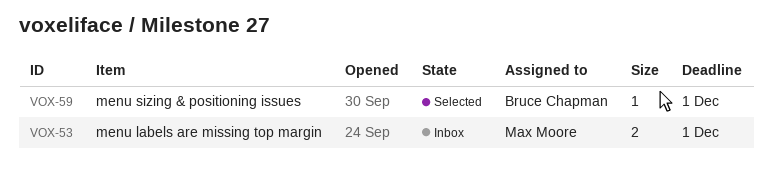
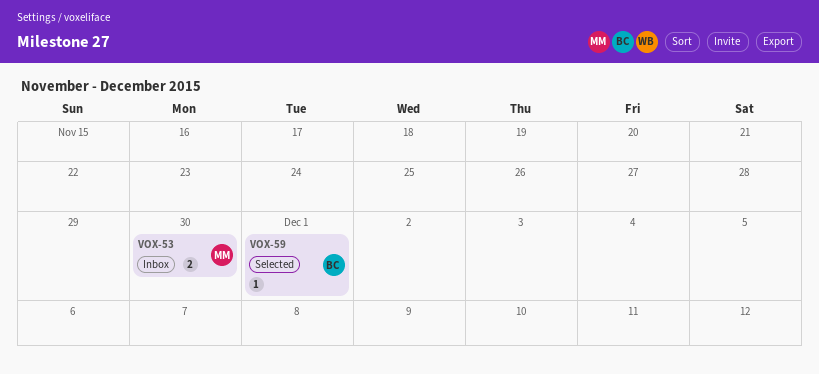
VOX-53, due: Dec 1 -> Nov 30

